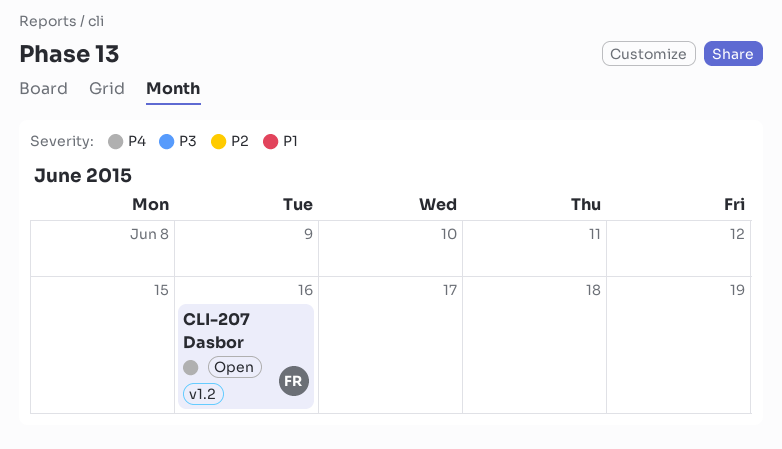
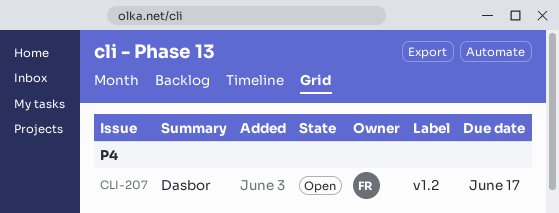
CLI-207, due: Jun 16 -> Jun 17

